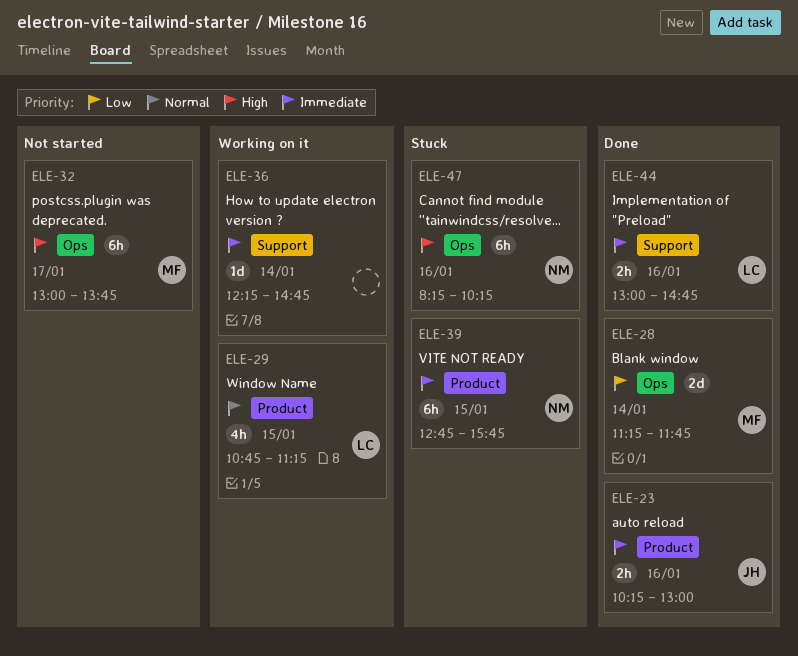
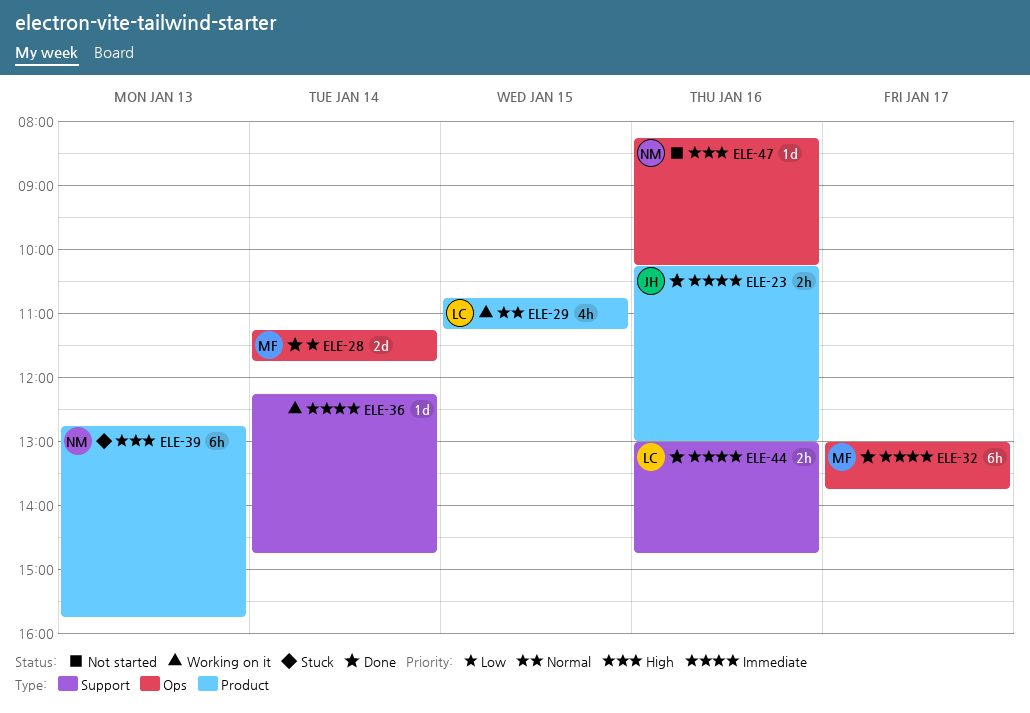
ELE-32, status: Not started -> Done
ELE-32, priority: High -> Immediate
ELE-39, priority: Immediate -> High
ELE-39, day: Jan 15 -> Jan 13
ELE-47, status: Stuck -> Not started
ELE-47, estimate: 6h -> 1d

